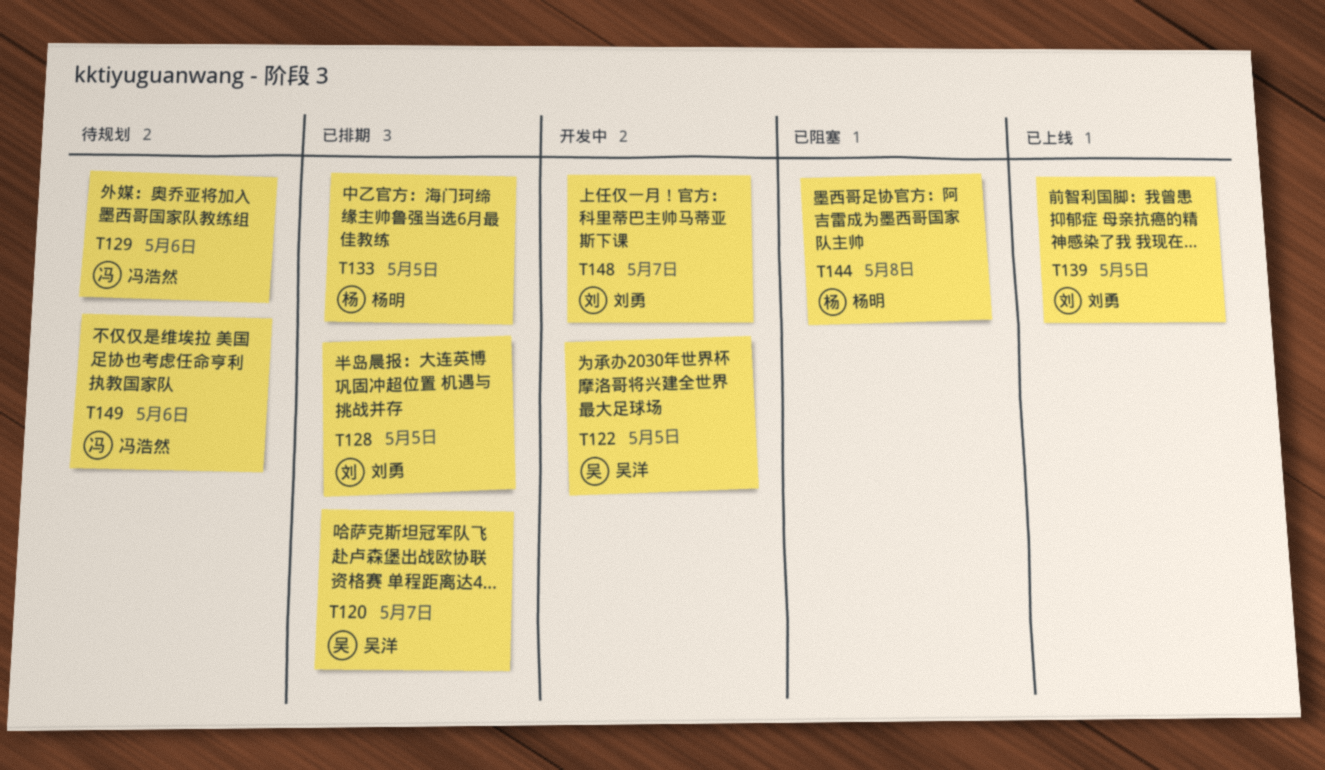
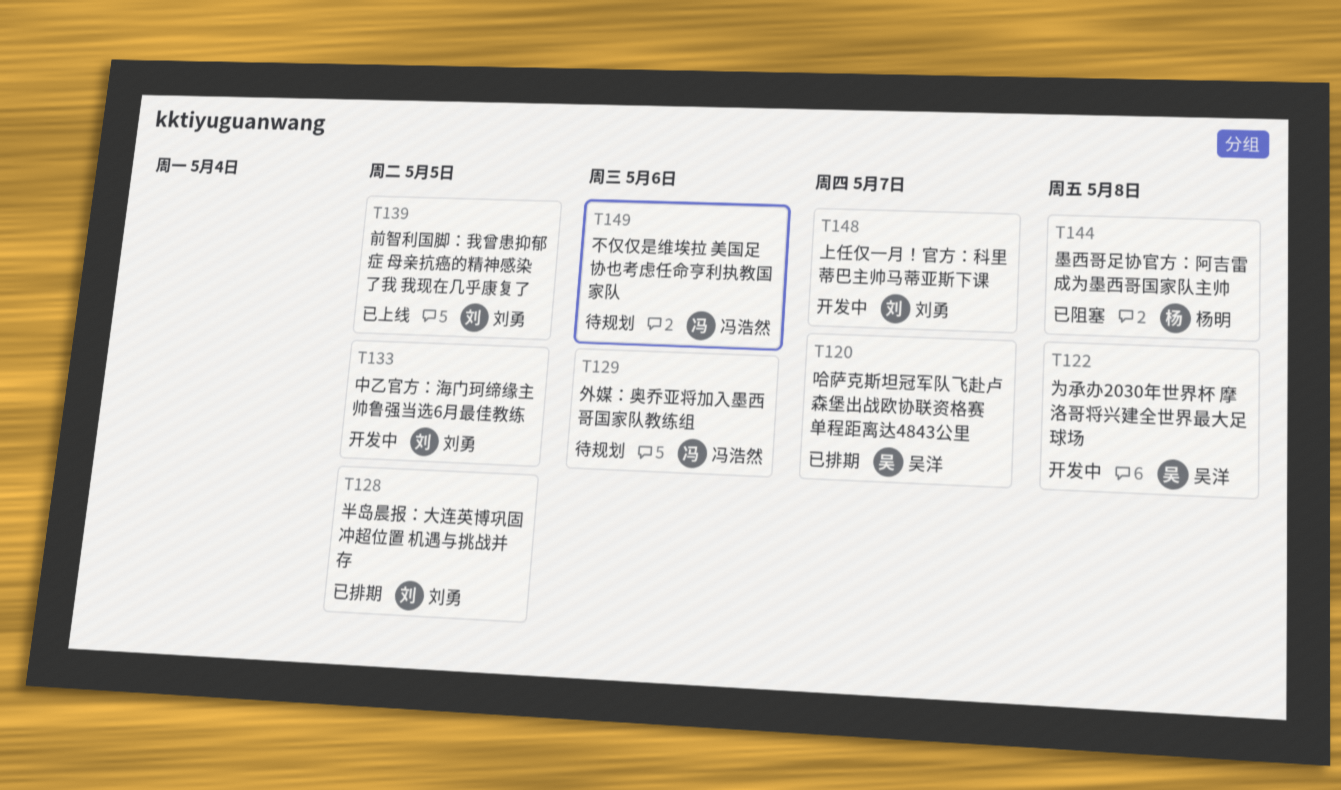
T122, due: May 5 -> May 8
T133, status: 已排期 -> 开发中
T133, owner: 杨明 -> 刘勇

